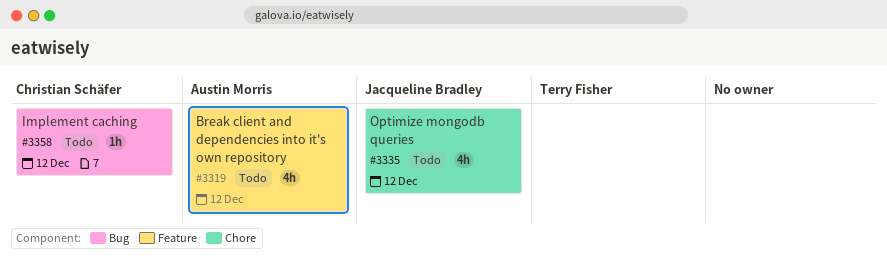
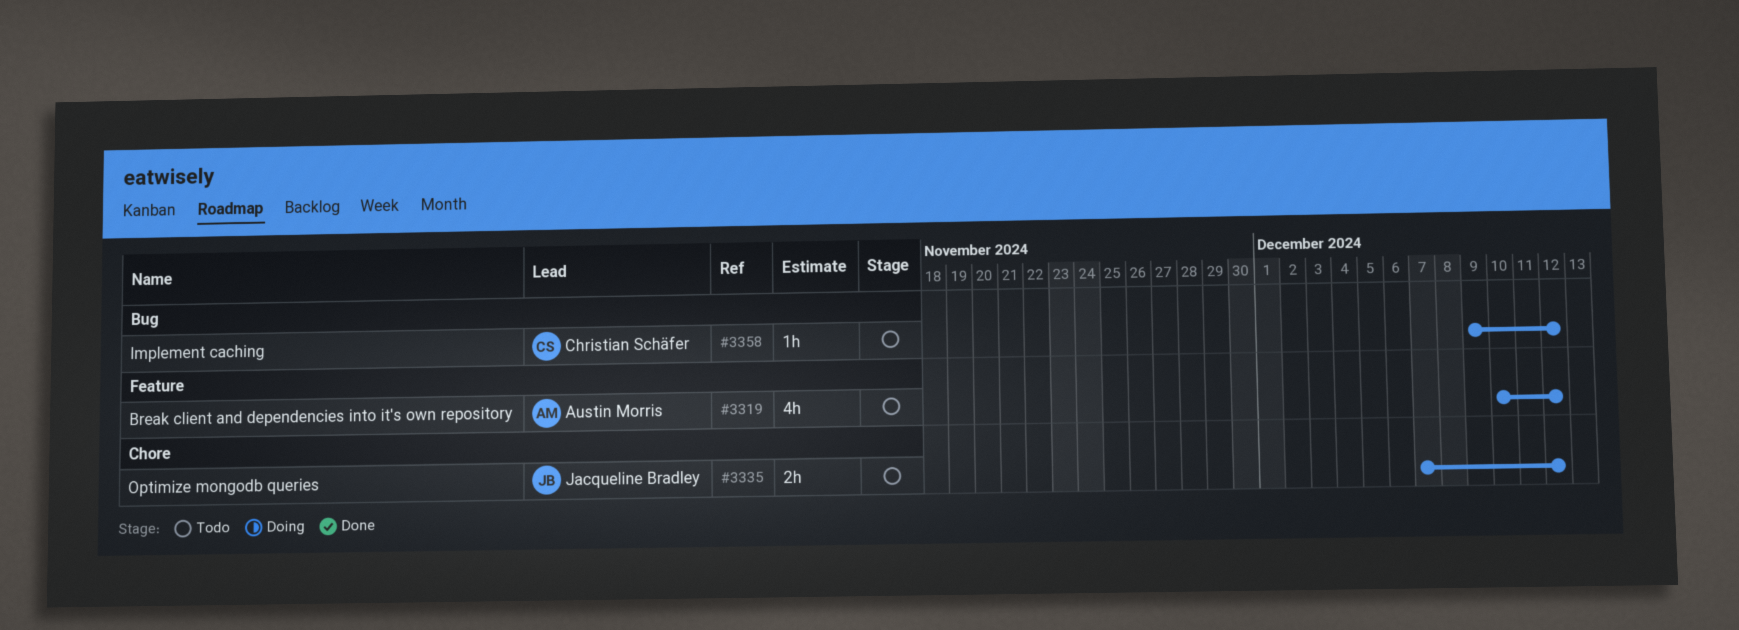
#3335, estimate: 4h -> 2h

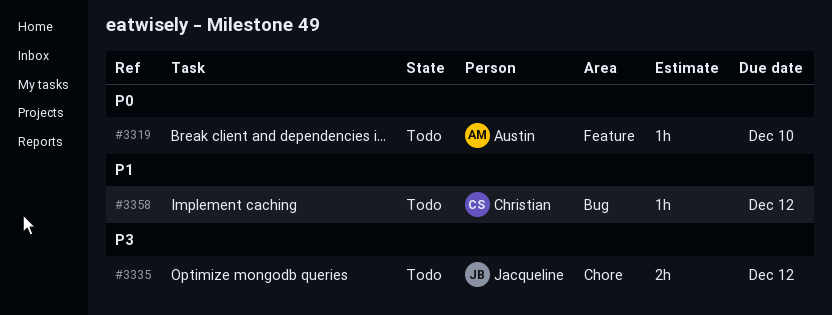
#3319, estimate: 4h -> 1h
#3319, due: Dec 12 -> Dec 10

